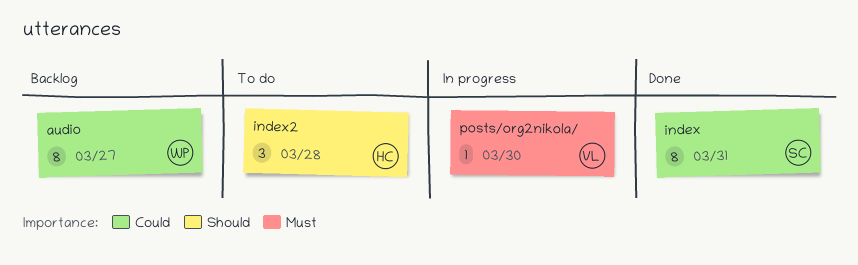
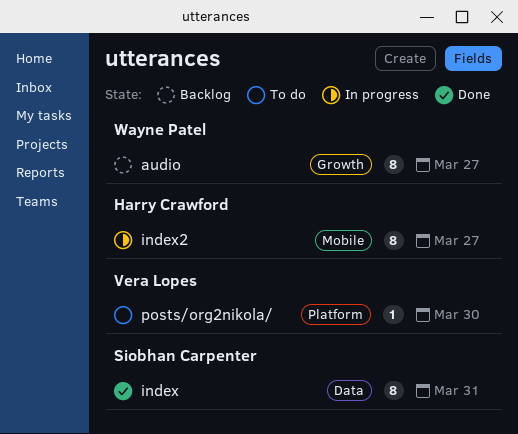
index2, status: To do -> In progress
index2, estimate: 3 -> 8
index2, due: Mar 28 -> Mar 27
posts/org2nikola/, status: In progress -> To do

